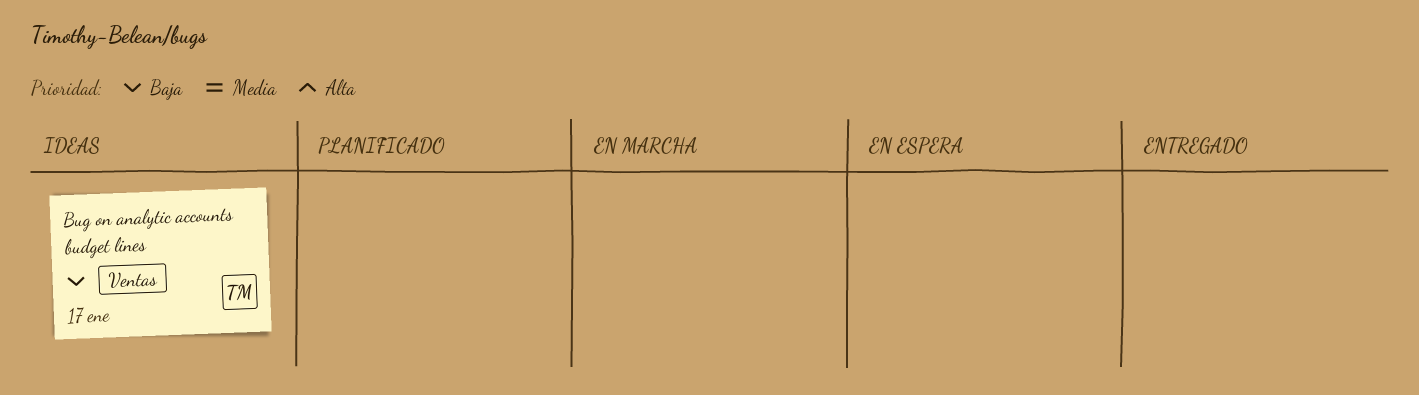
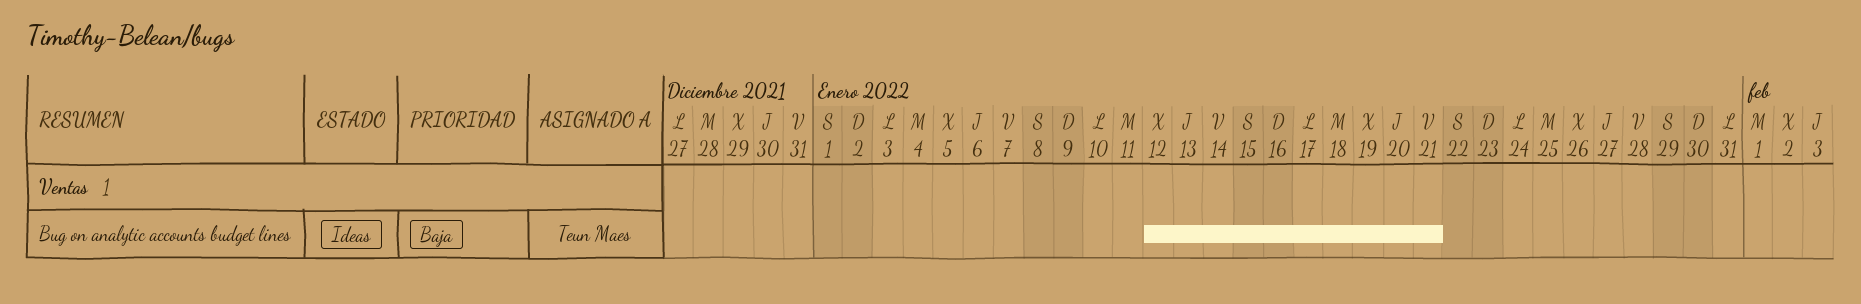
Bug on analytic accounts budget lines, due: Jan 17 -> Jan 21

